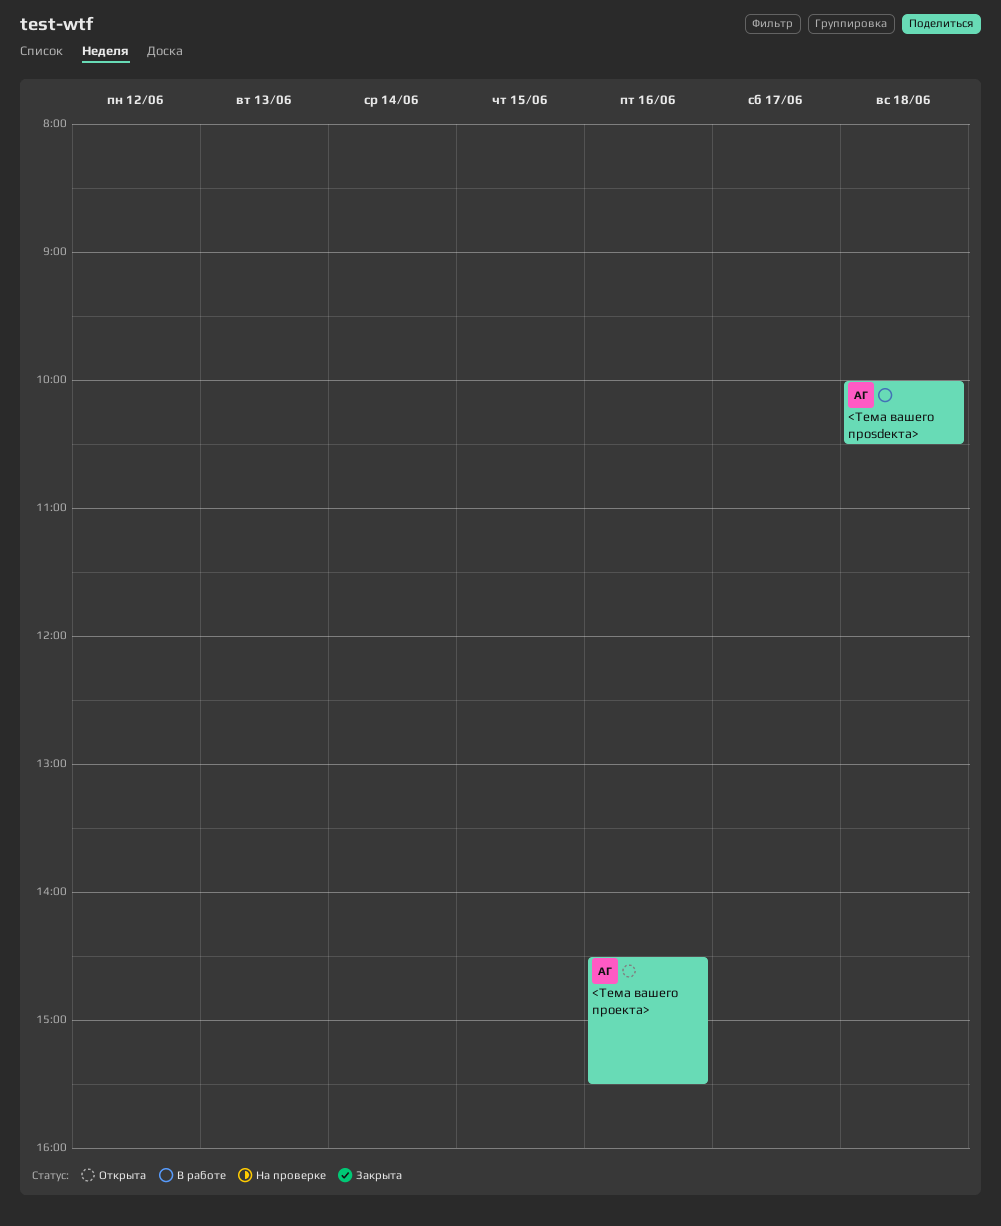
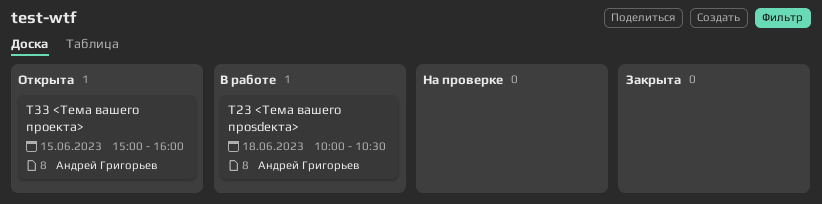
<Тема вашего проекта>, day: Jun 16 -> Jun 15
<Тема вашего проекта>, begins: 14:30 -> 15:00
<Тема вашего проекта>, ends: 15:30 -> 16:00

